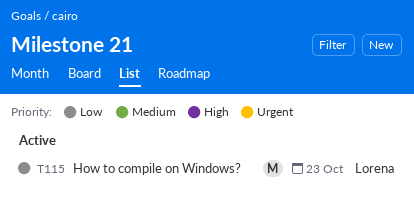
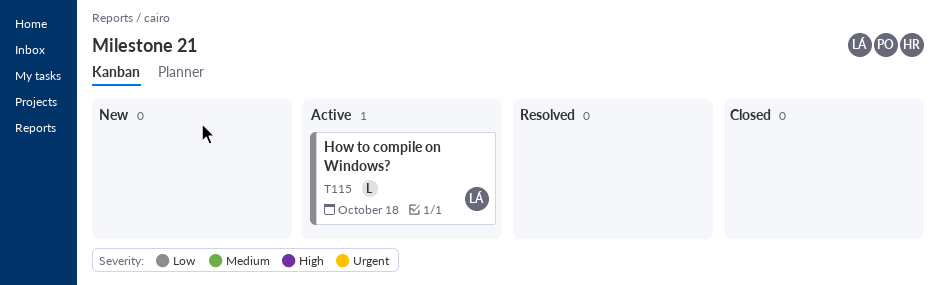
T115, estimate: M -> L
T115, due: Oct 23 -> Oct 18

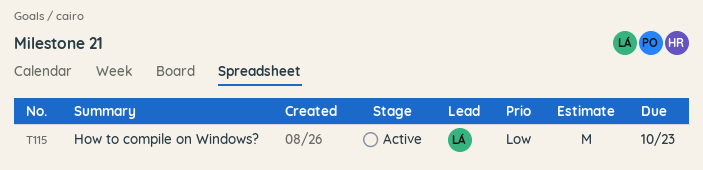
T115, estimate: L -> M
T115, due: Oct 18 -> Oct 23

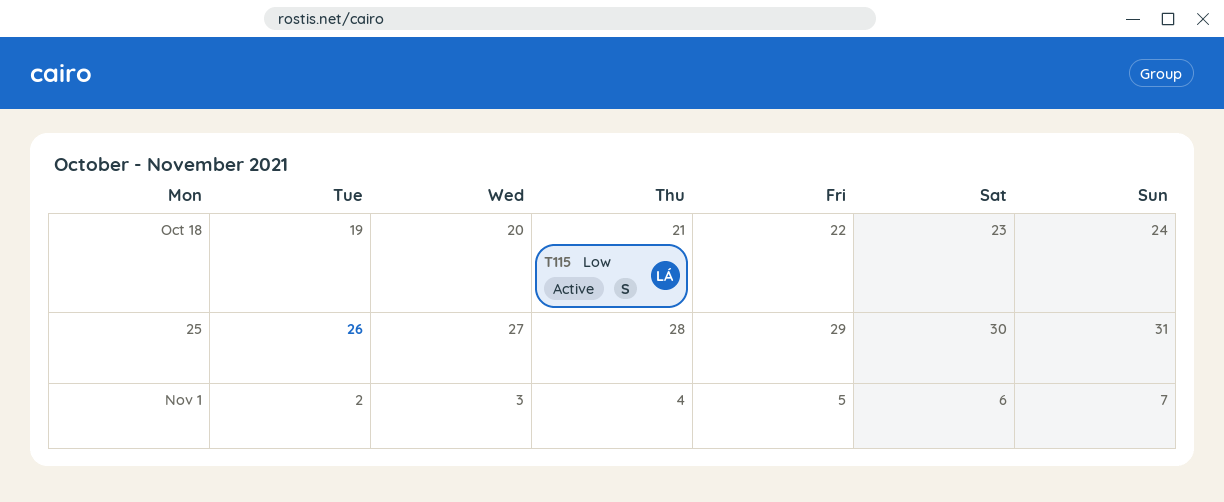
T115, estimate: M -> S
T115, due: Oct 23 -> Oct 21

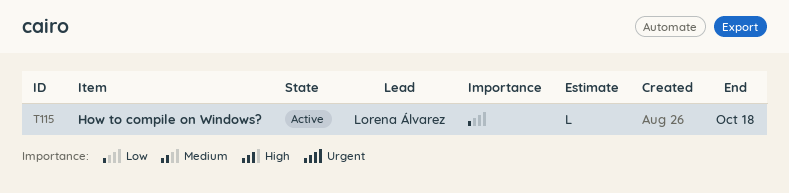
T115, estimate: S -> L
T115, due: Oct 21 -> Oct 18

